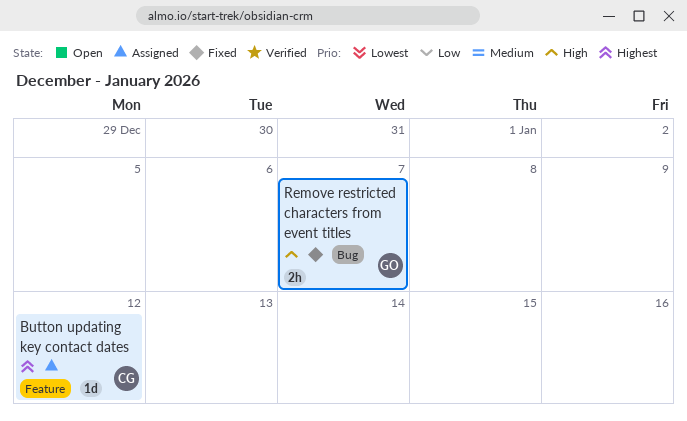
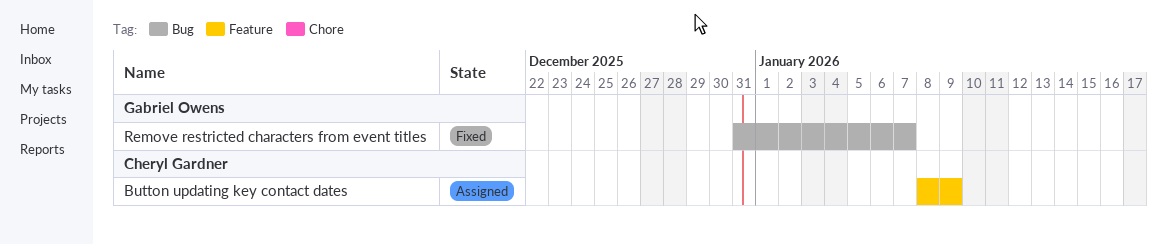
Button updating key contact dates, due: Jan 12 -> Jan 9

